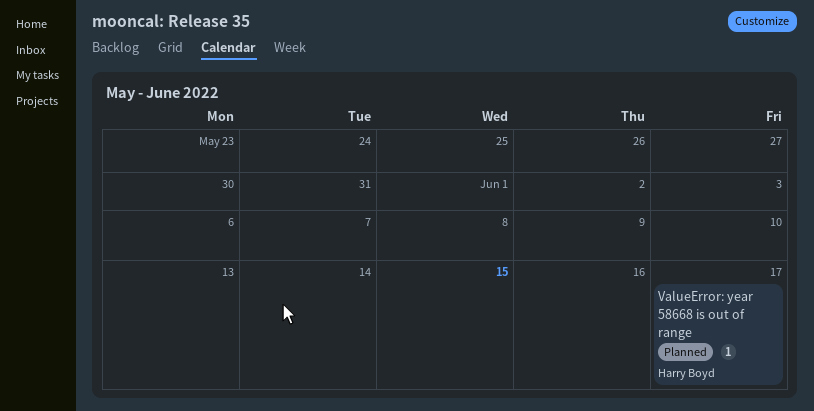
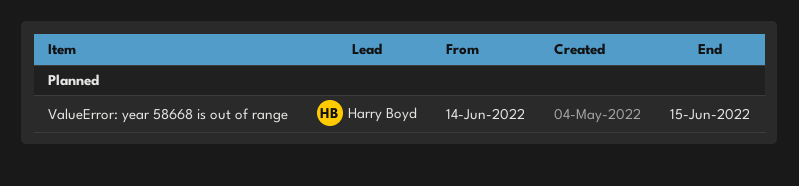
ValueError: year 58668 is out of range, due: Jun 17 -> Jun 15

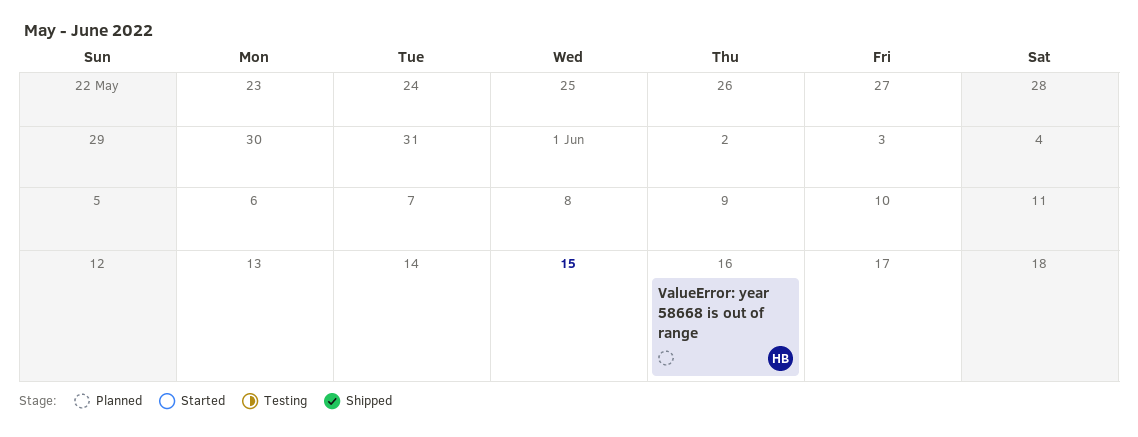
ValueError: year 58668 is out of range, due: Jun 15 -> Jun 16

